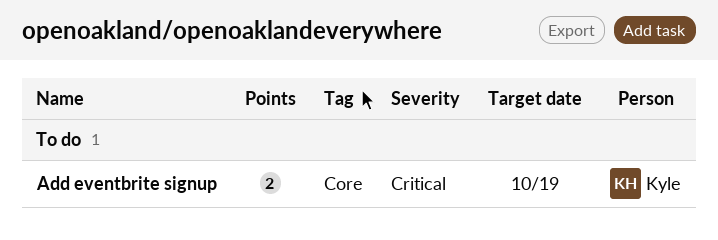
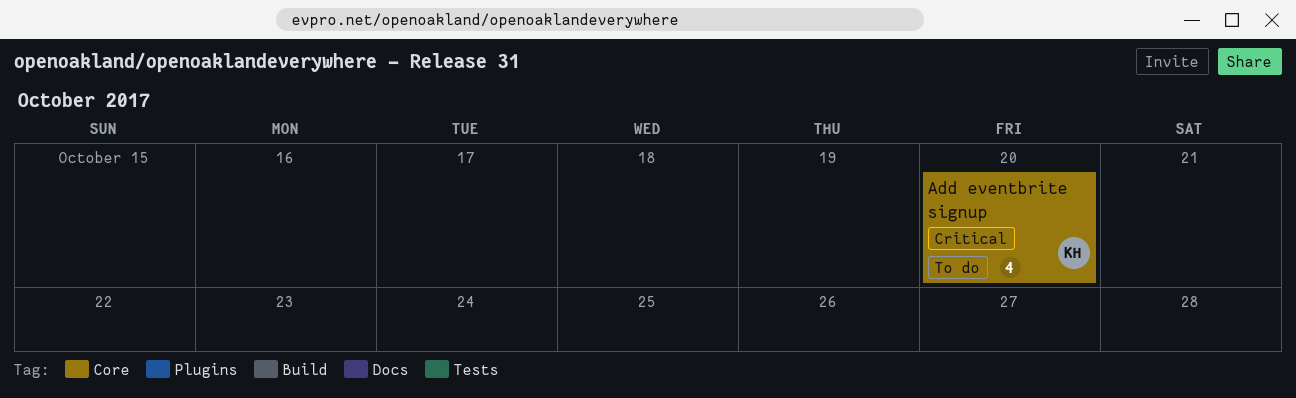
Add eventbrite signup, estimate: 2 -> 4
Add eventbrite signup, due: Oct 19 -> Oct 20

